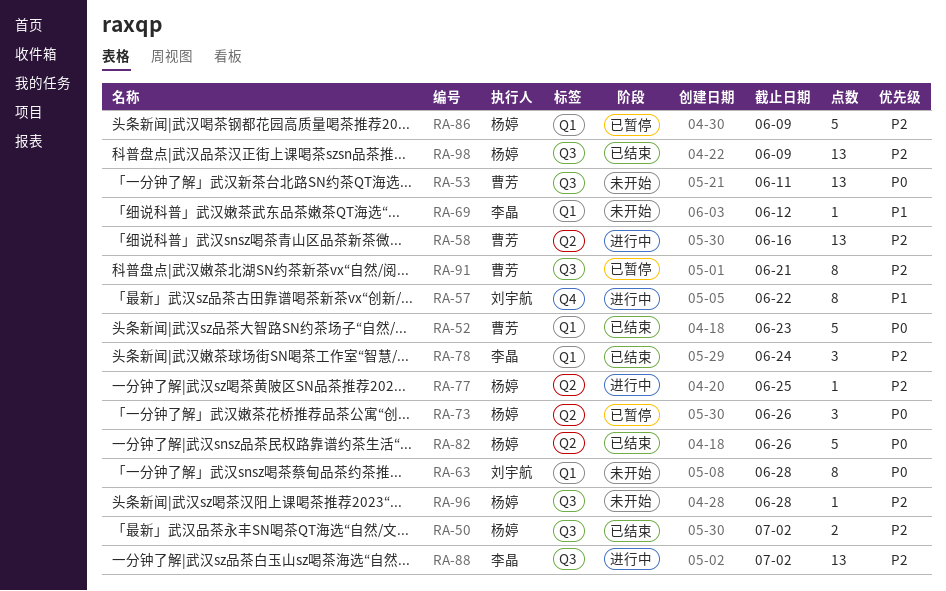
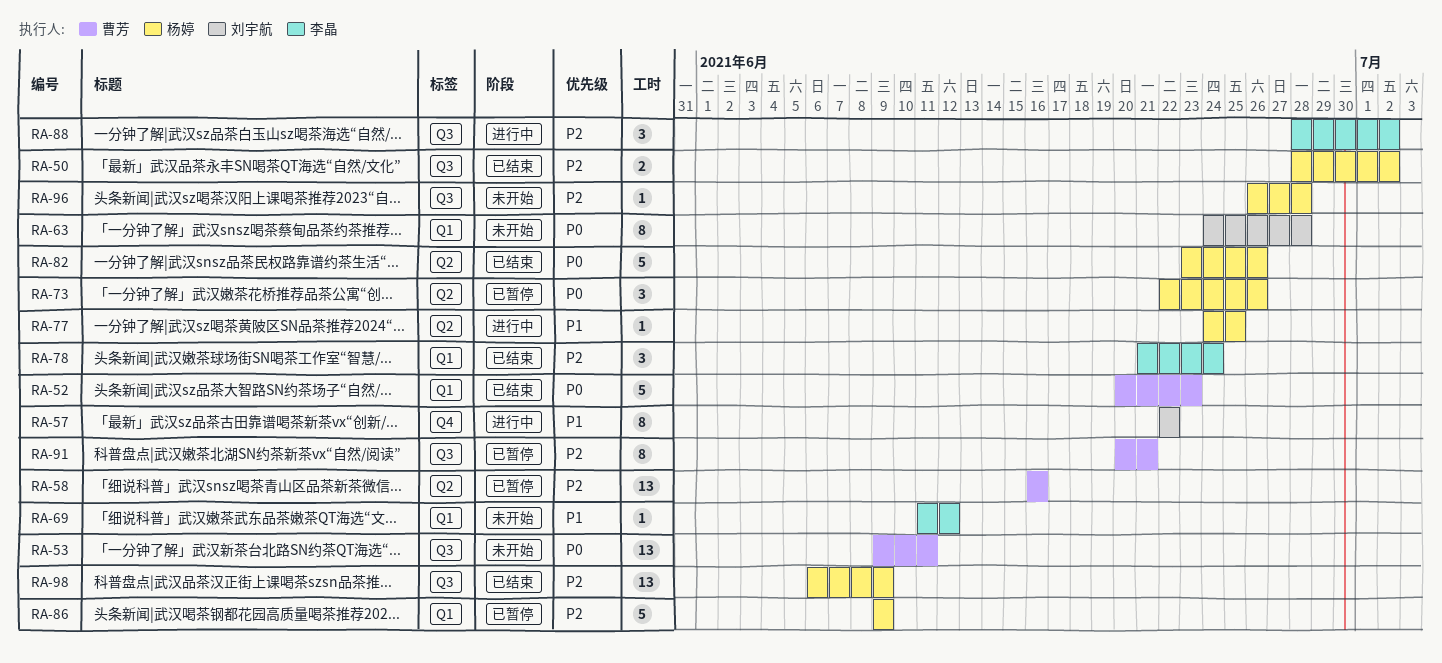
RA-58, status: 进行中 -> 已暂停
RA-77, priority: P2 -> P1
RA-88, estimate: 13 -> 3

